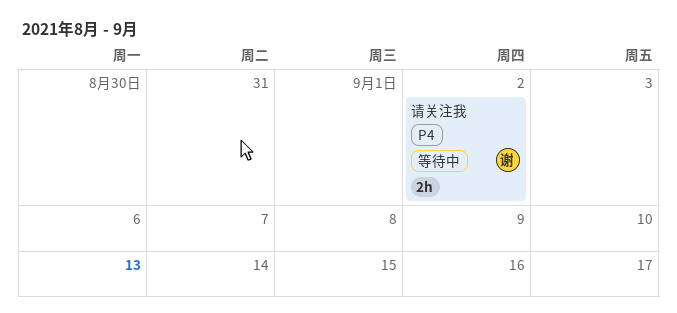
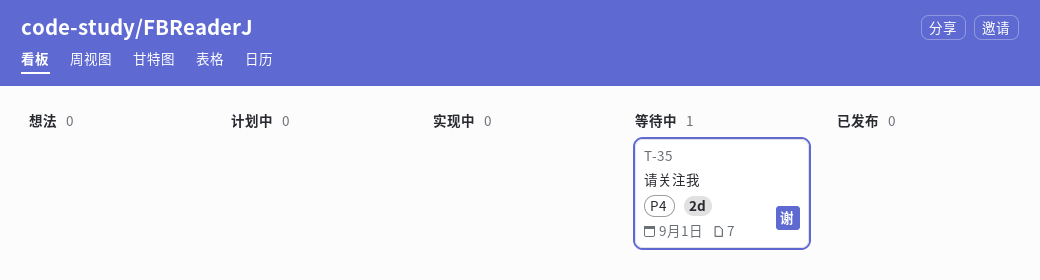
请关注我, estimate: 2h -> 2d
请关注我, due: Sep 2 -> Sep 1

